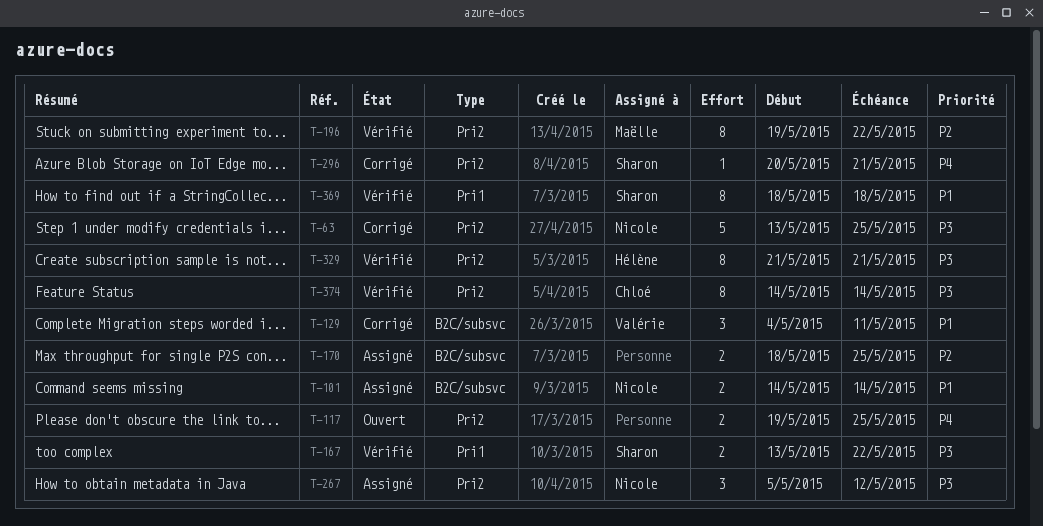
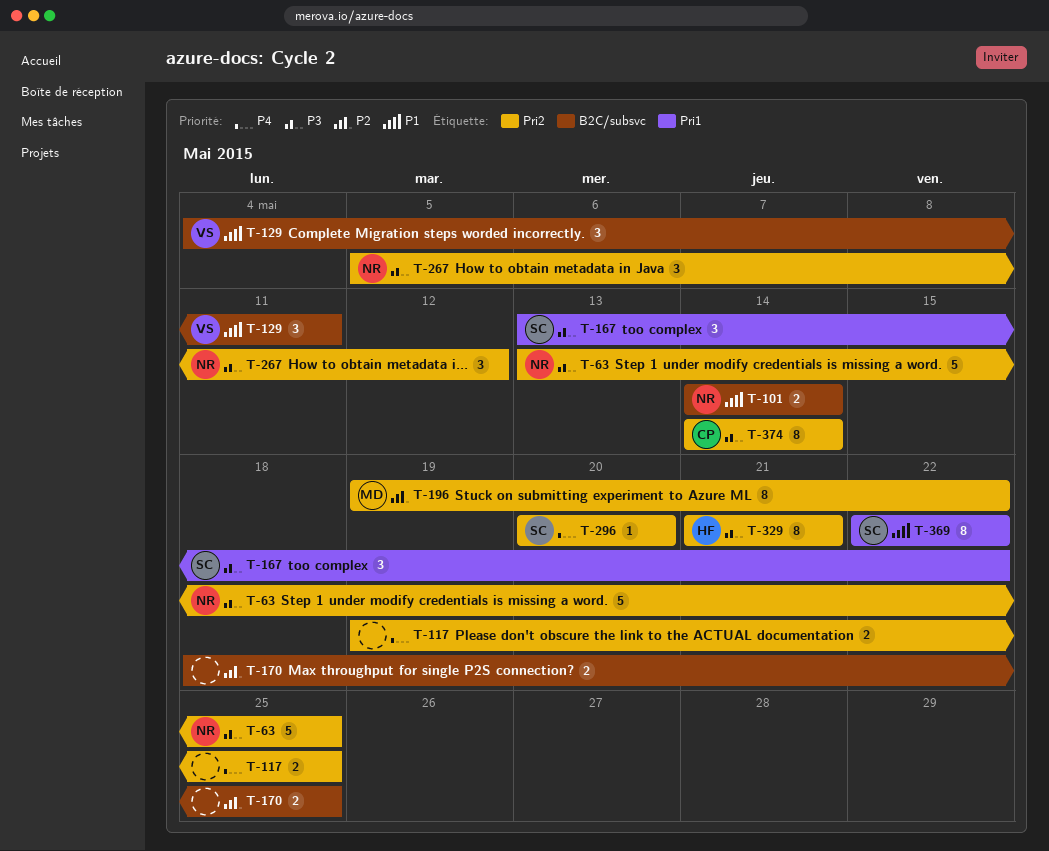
T-167, estimate: 2 -> 3
T-296, due: May 21 -> May 20
T-369, start: May 18 -> May 22
T-369, due: May 18 -> May 22

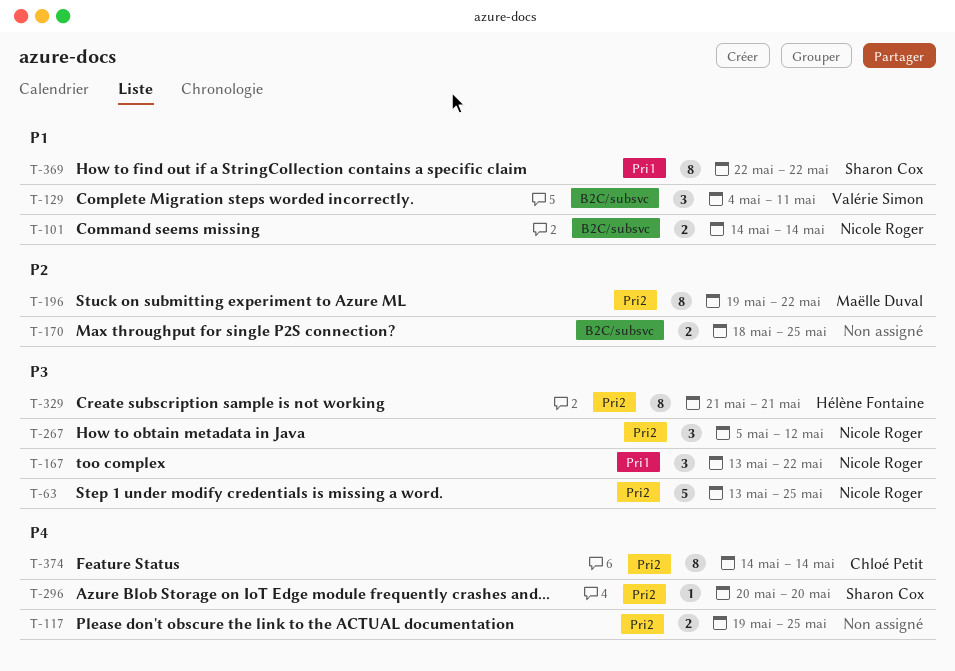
T-167, owner: Sharon Cox -> Nicole Roger
T-374, priority: P3 -> P4

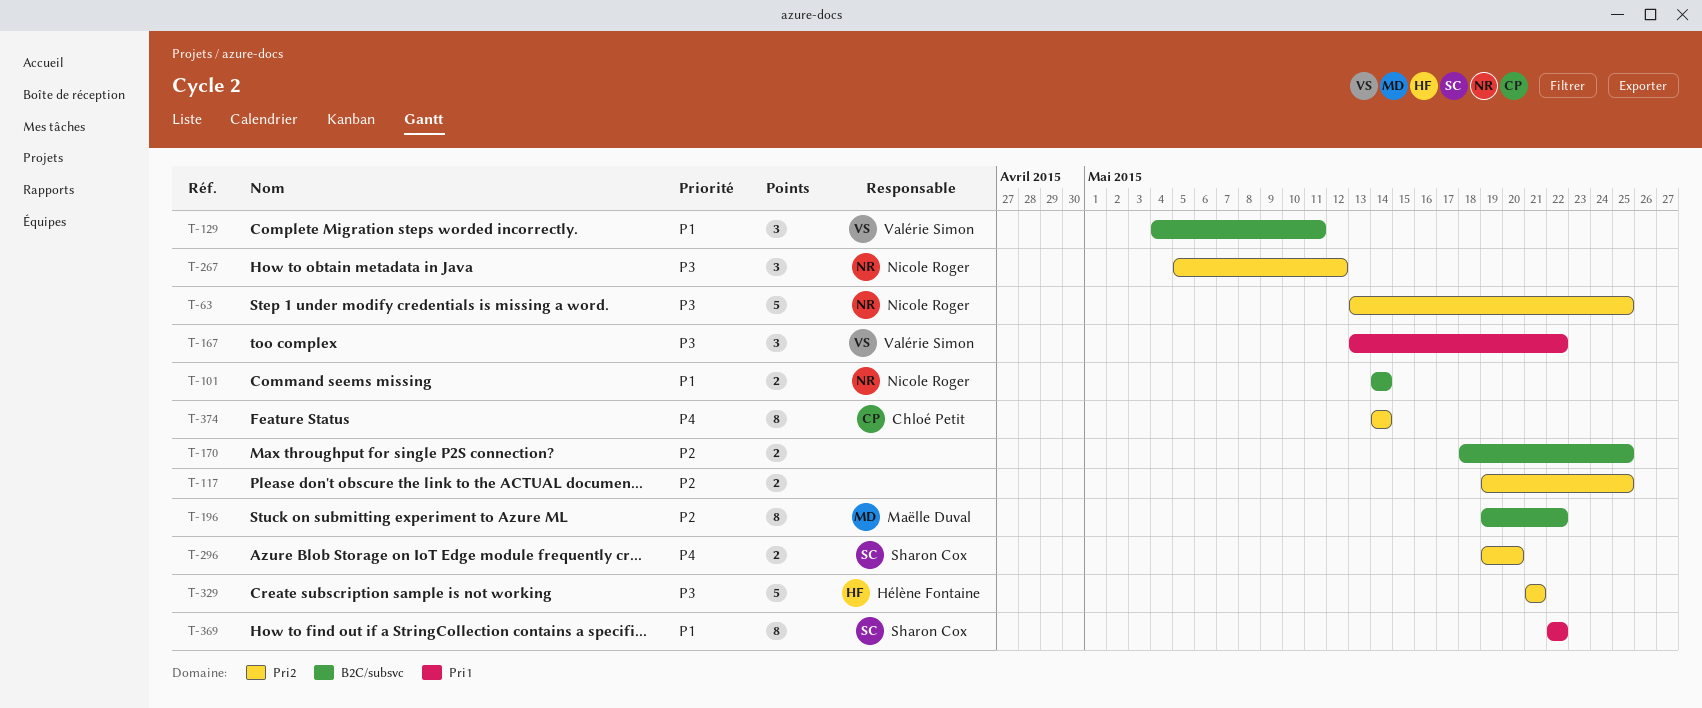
T-117, priority: P4 -> P2
T-167, owner: Nicole Roger -> Valérie Simon
T-196, label: Pri2 -> B2C/subsvc
T-296, estimate: 1 -> 2
T-296, start: May 20 -> May 19
T-329, estimate: 8 -> 5

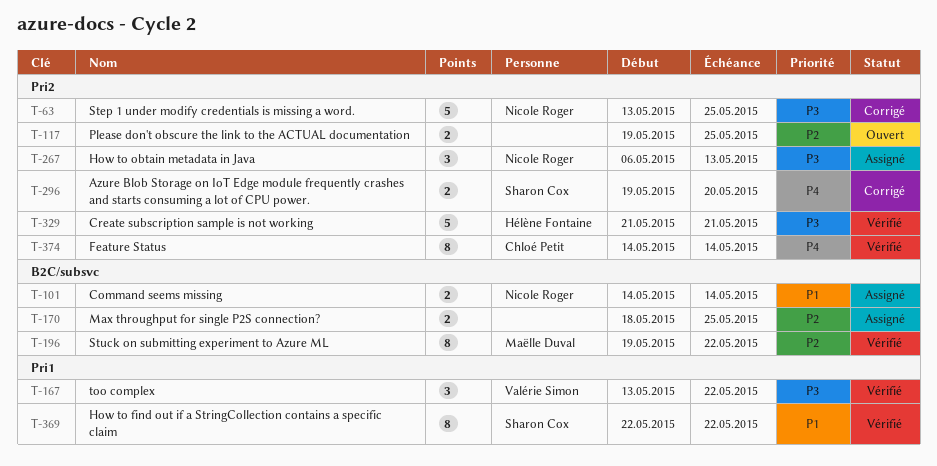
T-129: present -> none
T-267, start: May 5 -> May 6
T-267, due: May 12 -> May 13

